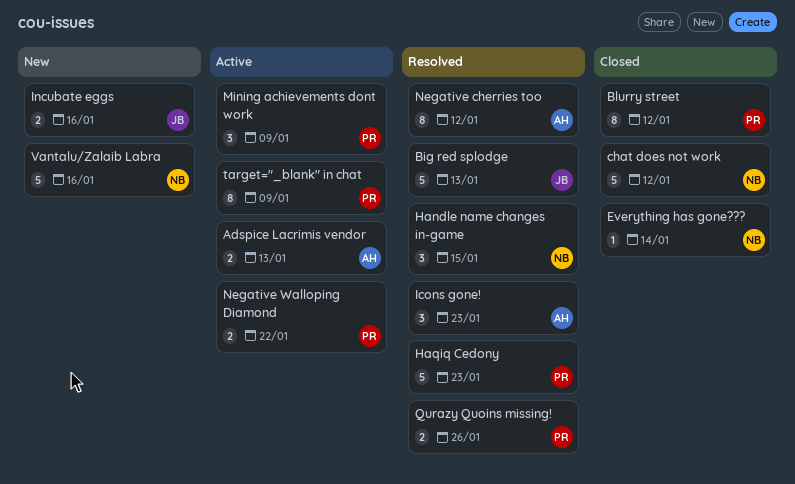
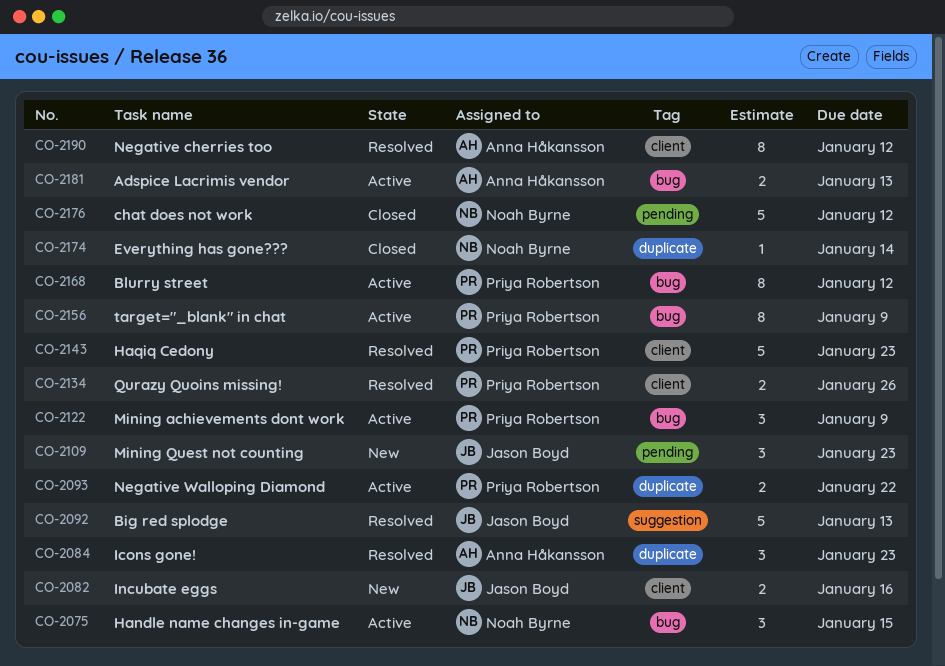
Blurry street, status: Closed -> Active
Handle name changes in-game, status: Resolved -> Active
Mining Quest not counting: none -> present
Vantalu/Zalaib Labra: present -> none

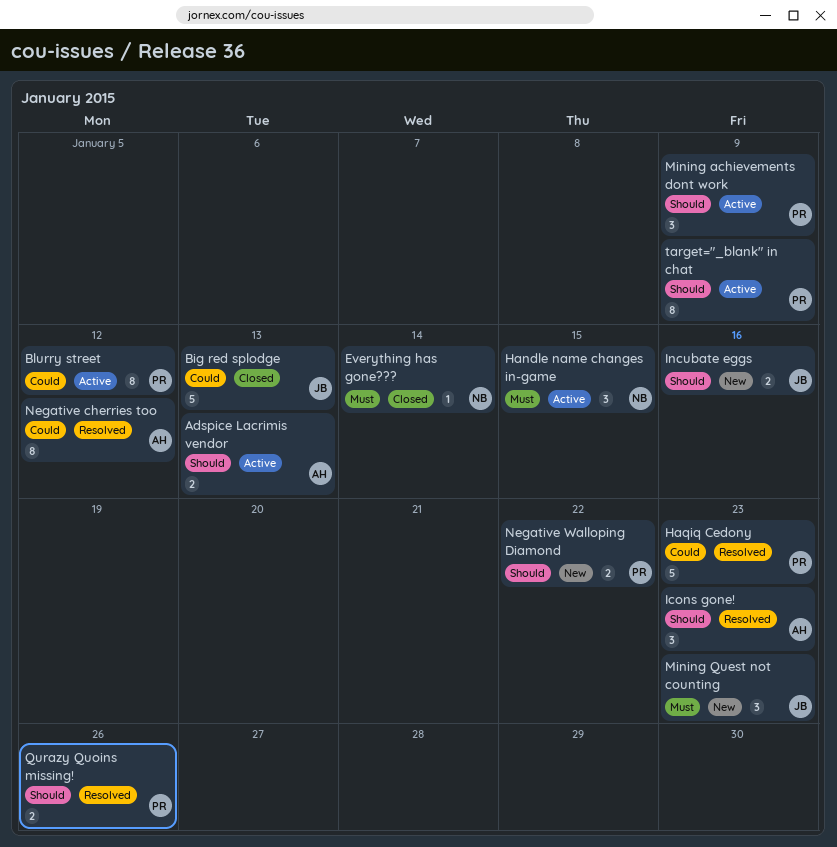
Big red splodge, status: Resolved -> Closed
chat does not work: present -> none
Negative Walloping Diamond, status: Active -> New

